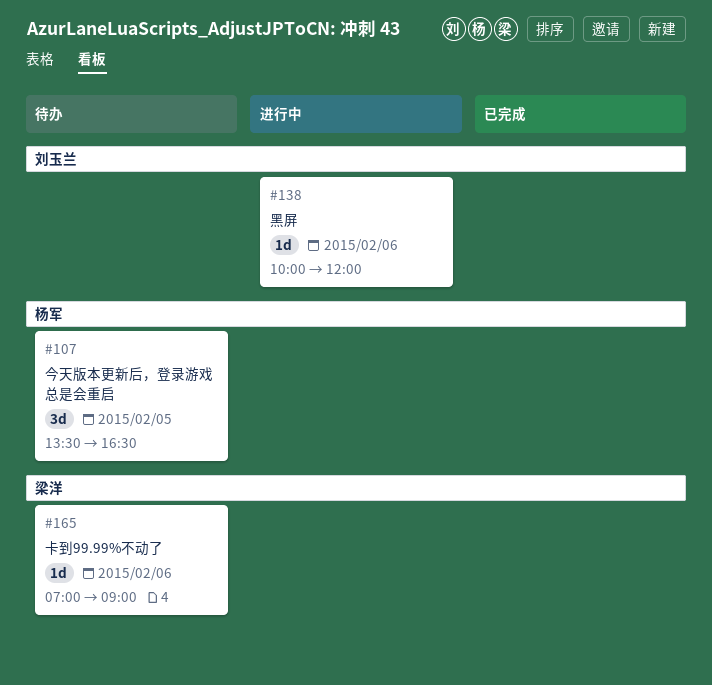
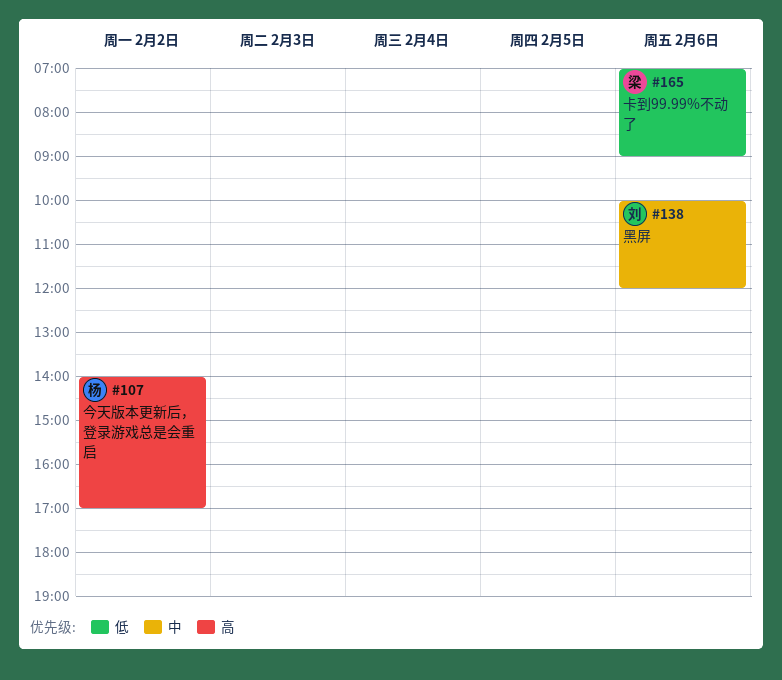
#107, day: Feb 5 -> Feb 2
#107, begins: 13:30 -> 14:00
#107, ends: 16:30 -> 17:00

